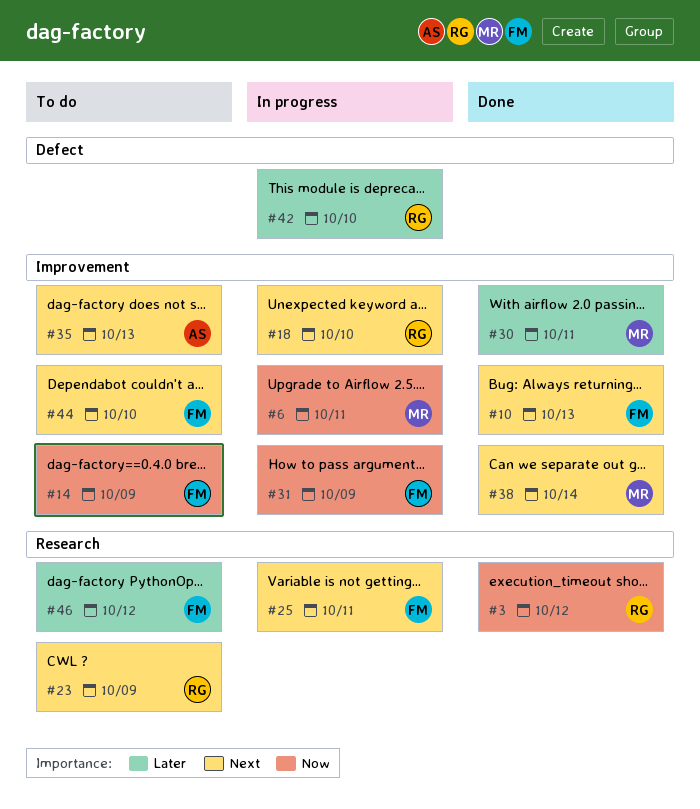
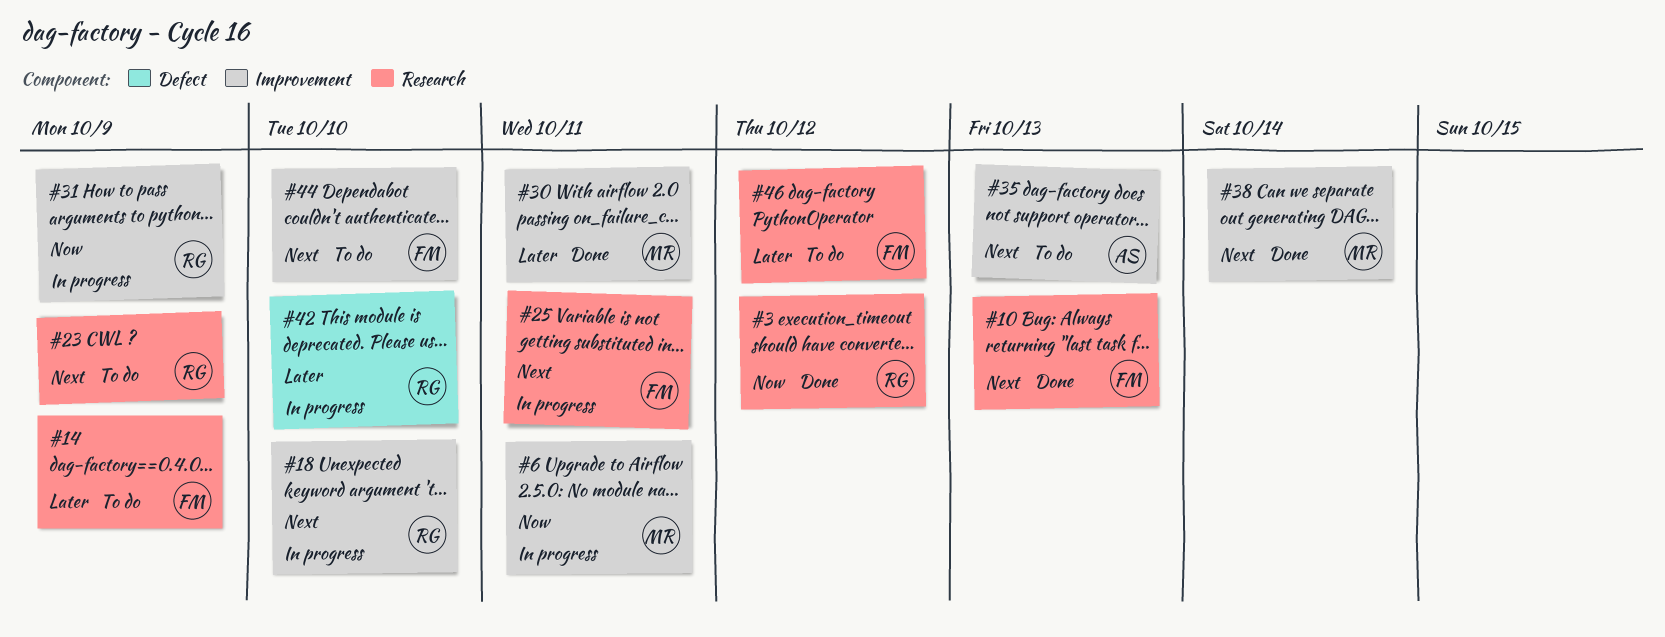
#10, label: Improvement -> Research
#14, priority: Now -> Later
#14, label: Improvement -> Research
#31, owner: FM -> RG

